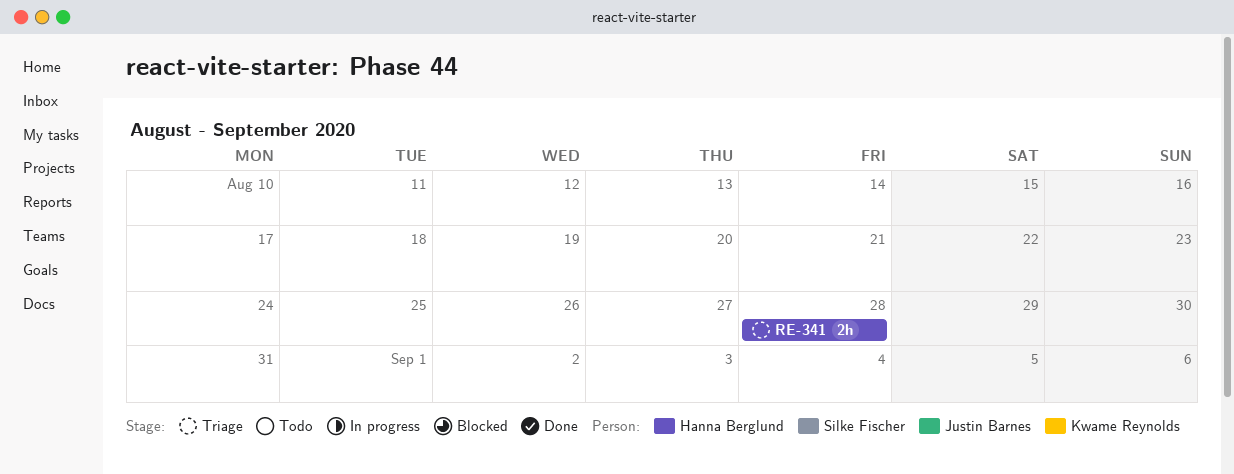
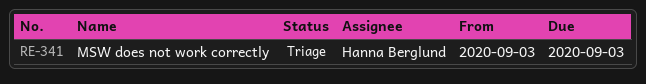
RE-341, start: Aug 28 -> Sep 3
RE-341, due: Aug 28 -> Sep 3

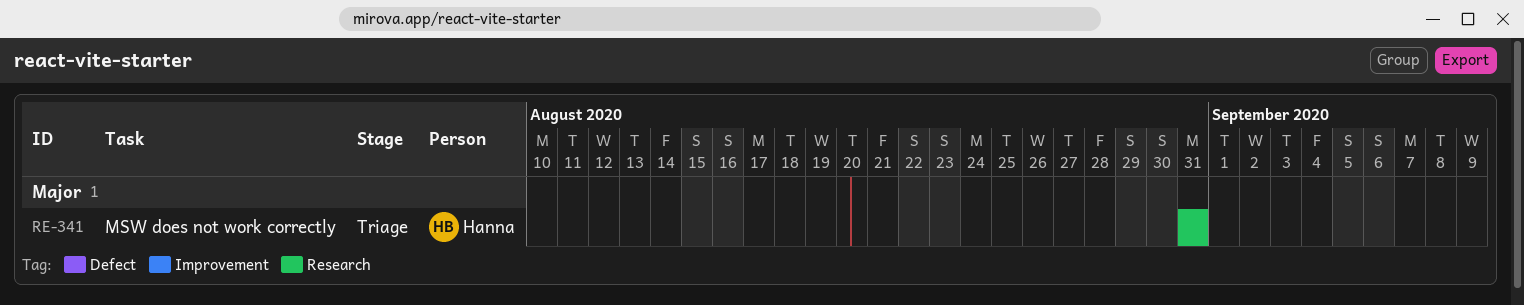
RE-341, start: Sep 3 -> Aug 31
RE-341, due: Sep 3 -> Aug 31

